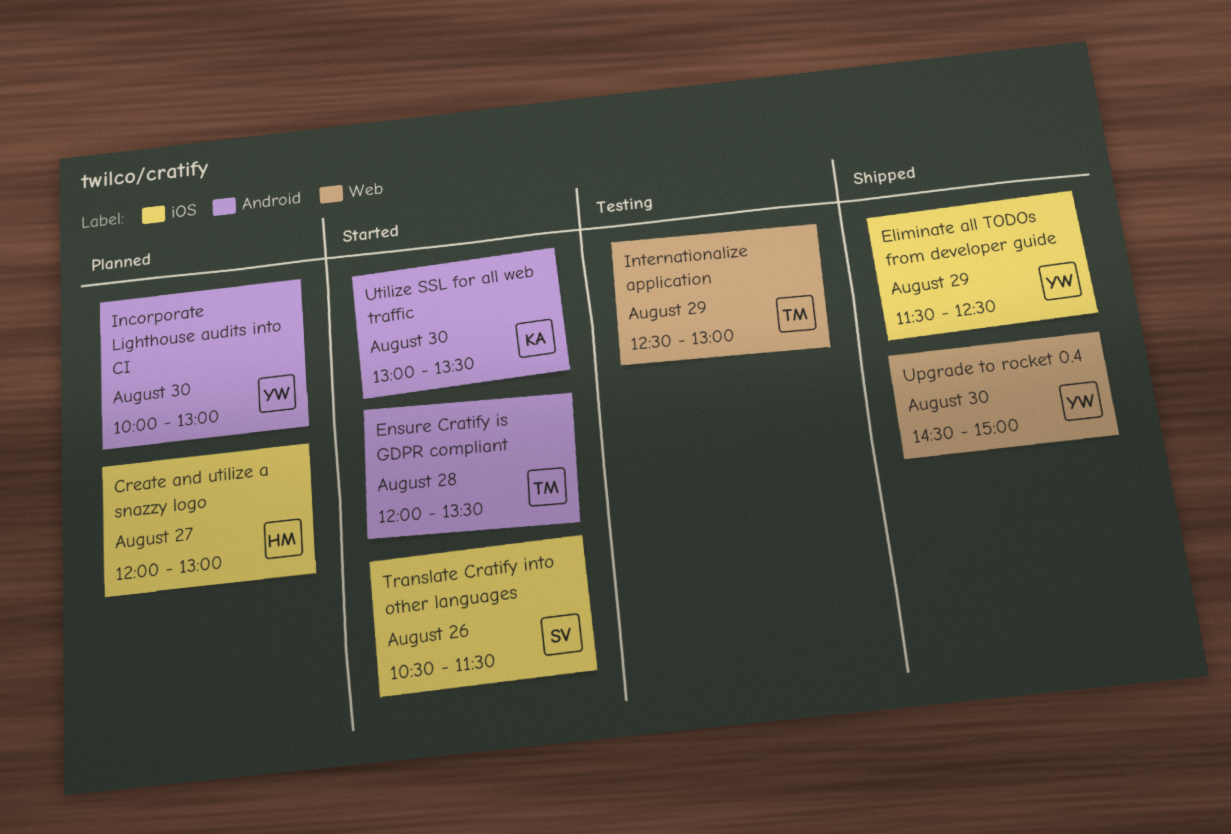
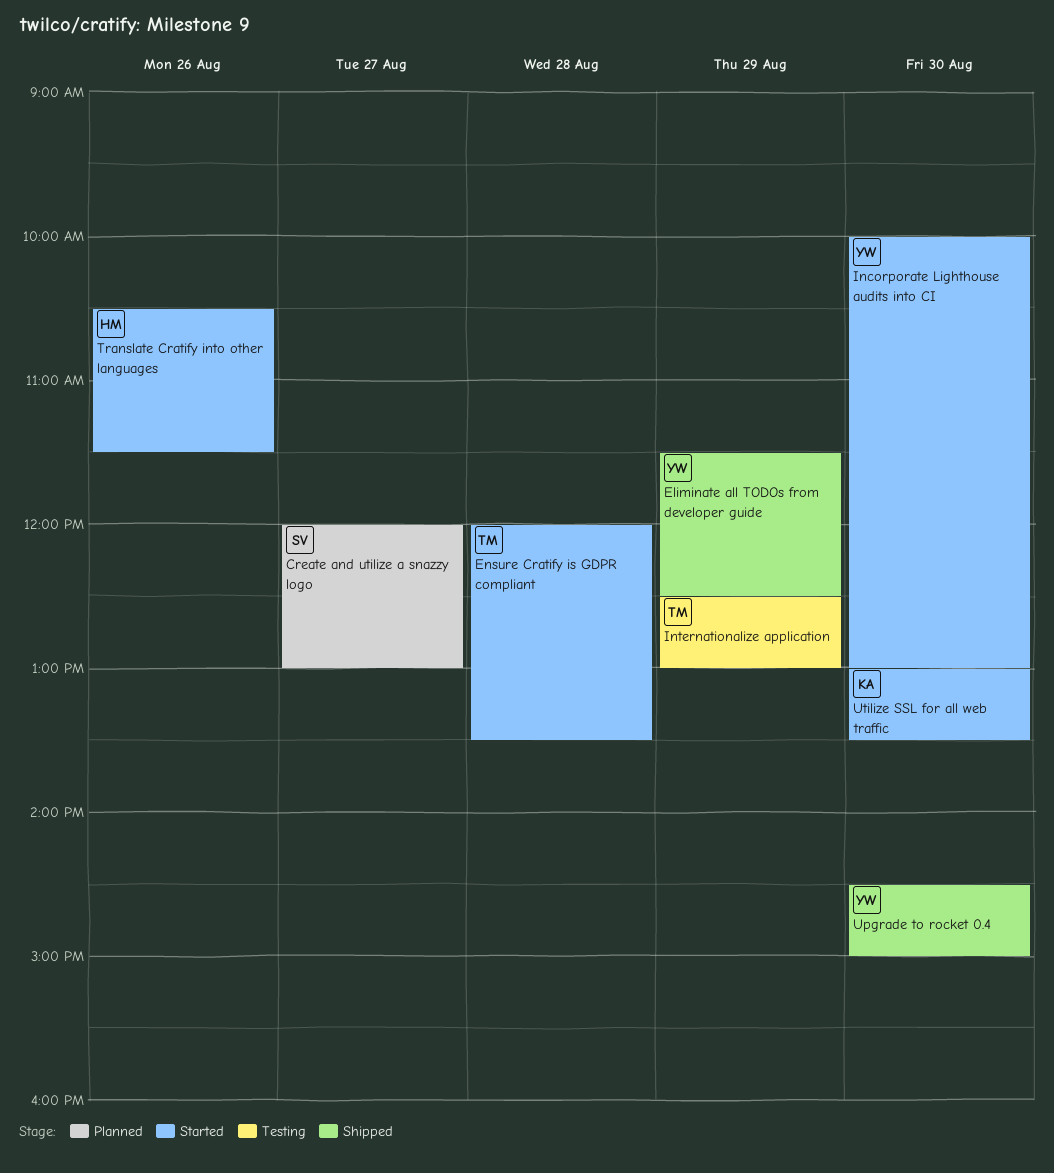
Create and utilize a snazzy logo, owner: HM -> SV
Incorporate Lighthouse audits into CI, status: Planned -> Started
Translate Cratify into other languages, owner: SV -> HM

